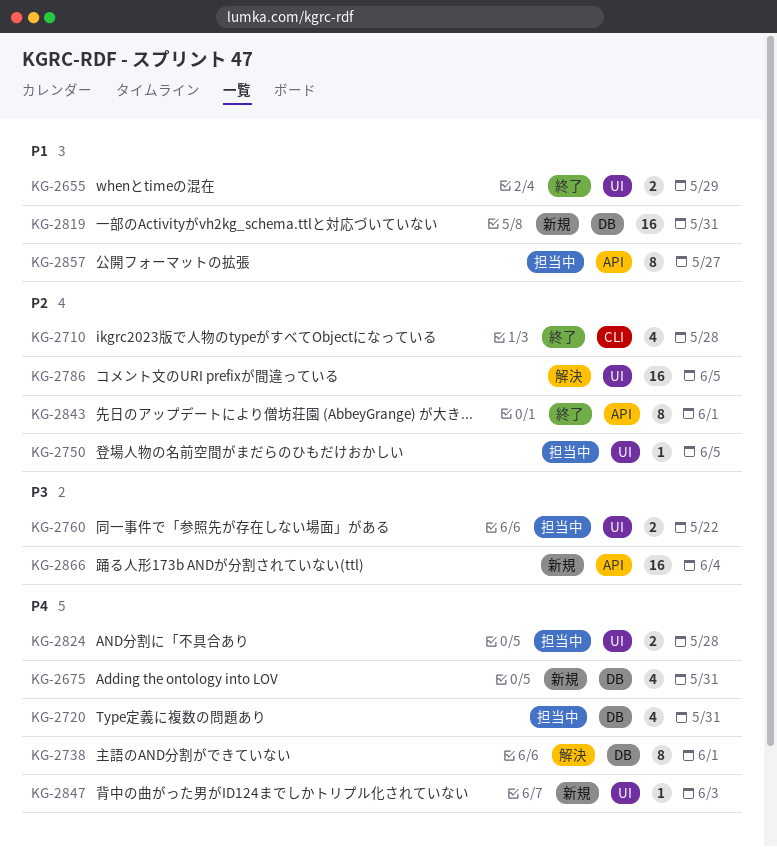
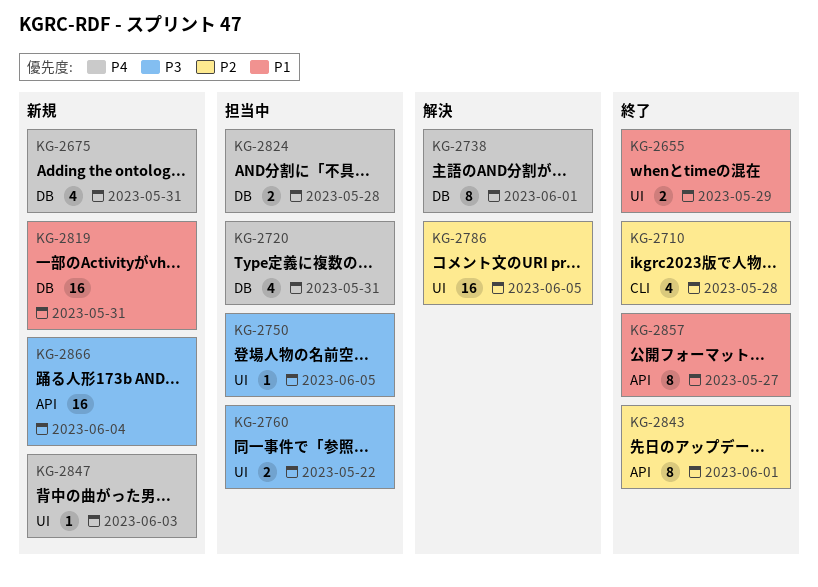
KG-2750, priority: P2 -> P3
KG-2824, label: UI -> DB
KG-2857, status: 担当中 -> 終了

